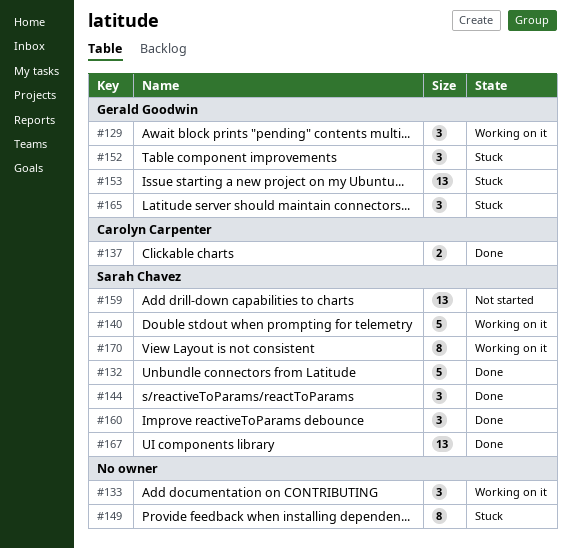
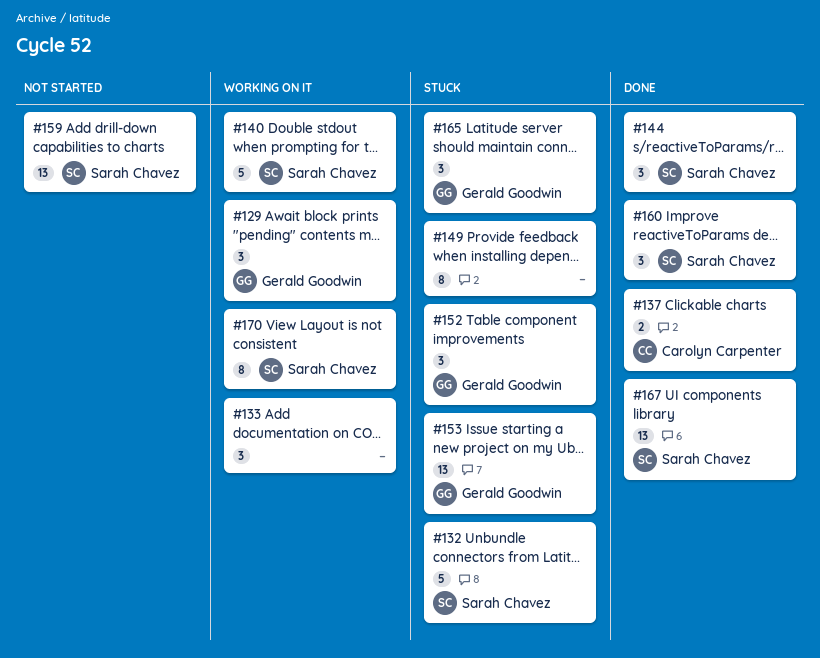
#132, status: Done -> Stuck

